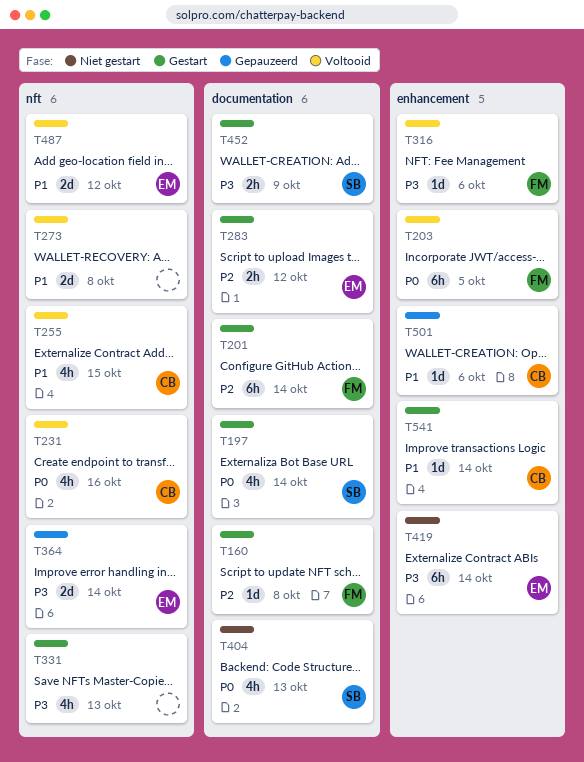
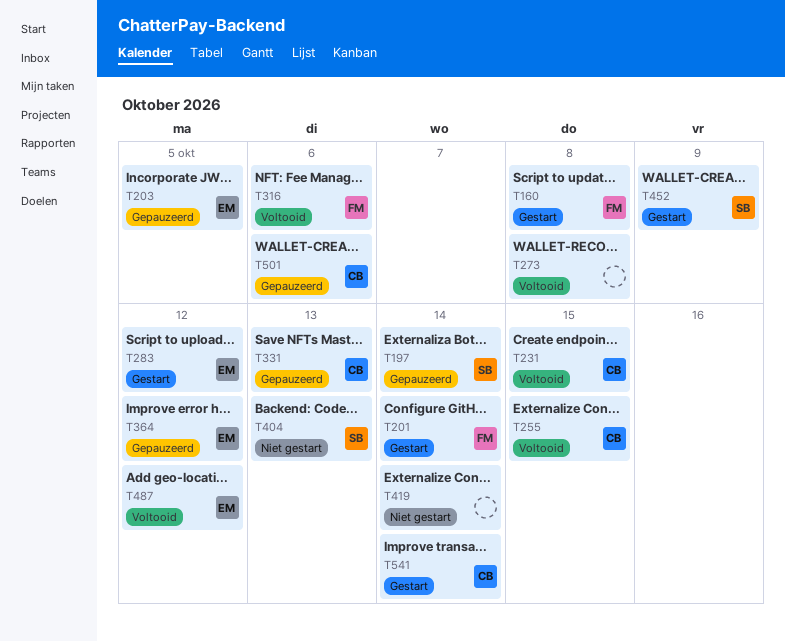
T197, status: Gestart -> Gepauzeerd
T203, status: Voltooid -> Gepauzeerd
T203, owner: FM -> EM
T231, due: Oct 16 -> Oct 15
T331, status: Gestart -> Gepauzeerd
T331, owner: none -> CB
T364, due: Oct 14 -> Oct 12
T419, owner: EM -> none

